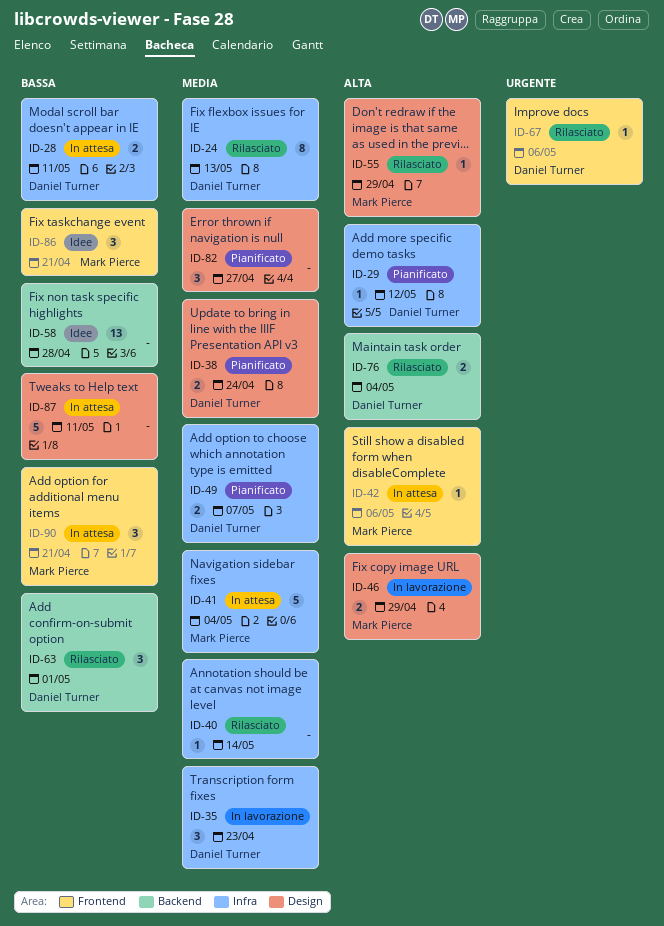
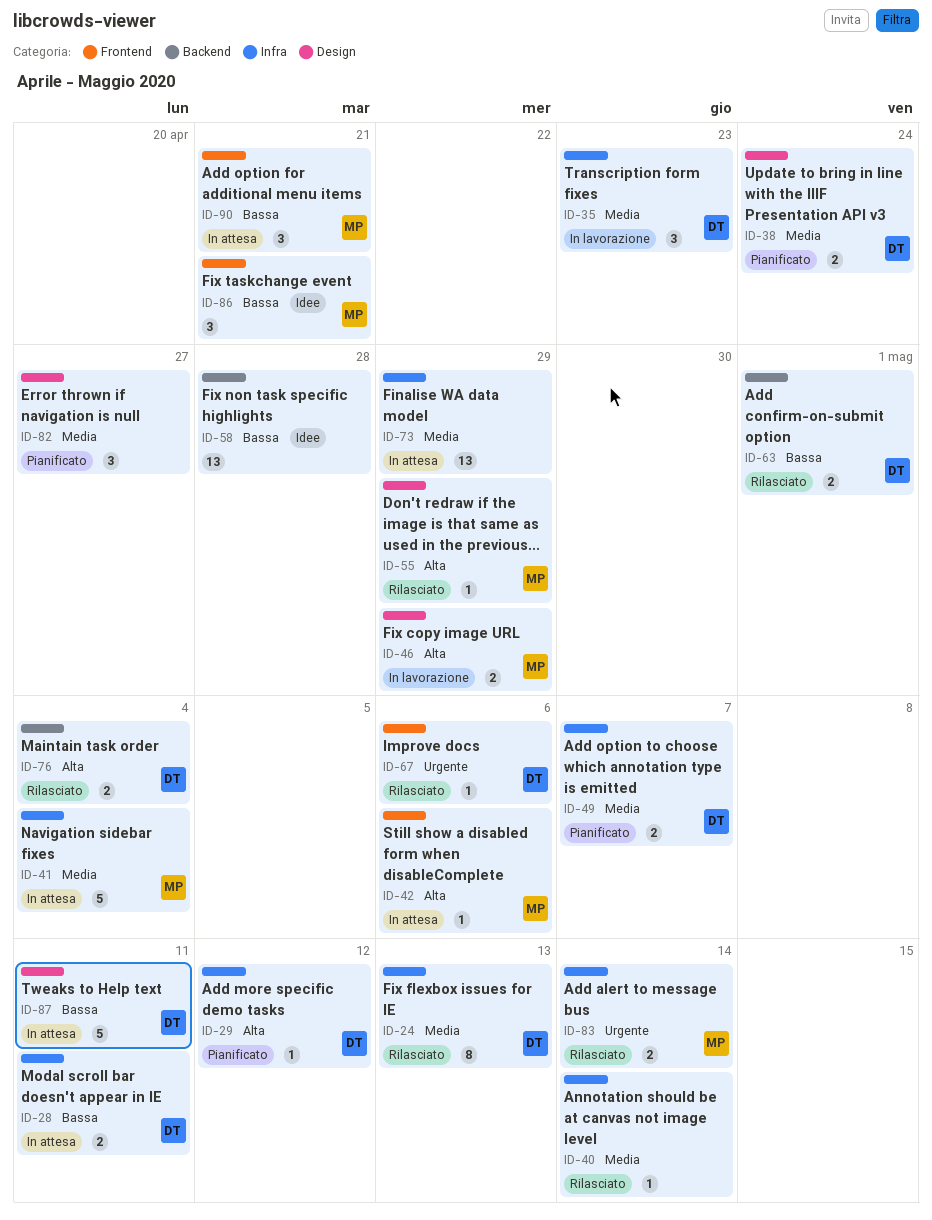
ID-63, estimate: 3 -> 2
ID-73: none -> present
ID-83: none -> present
ID-87, owner: none -> Daniel Turner

